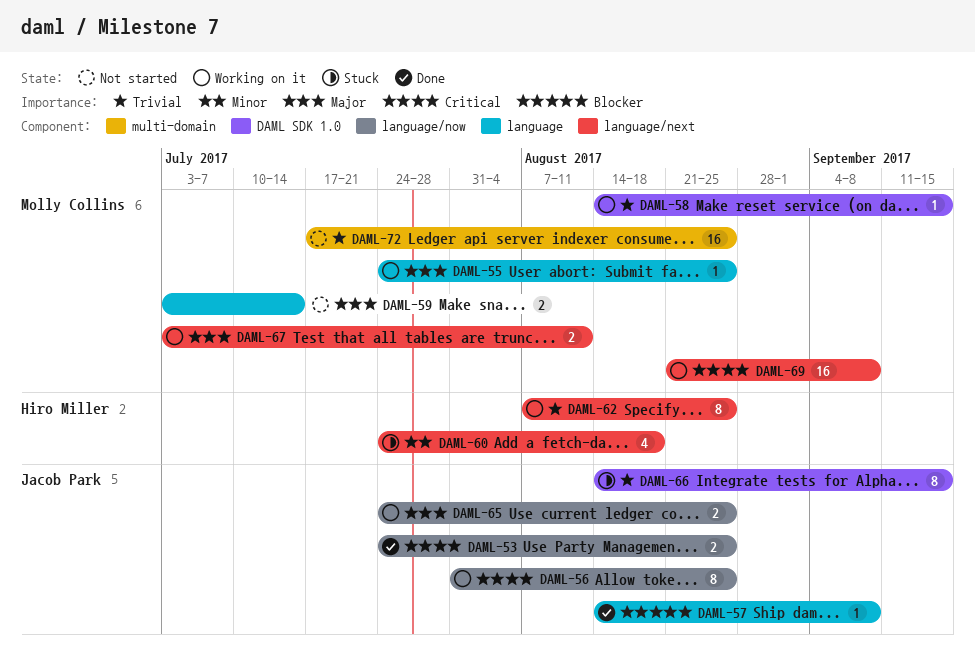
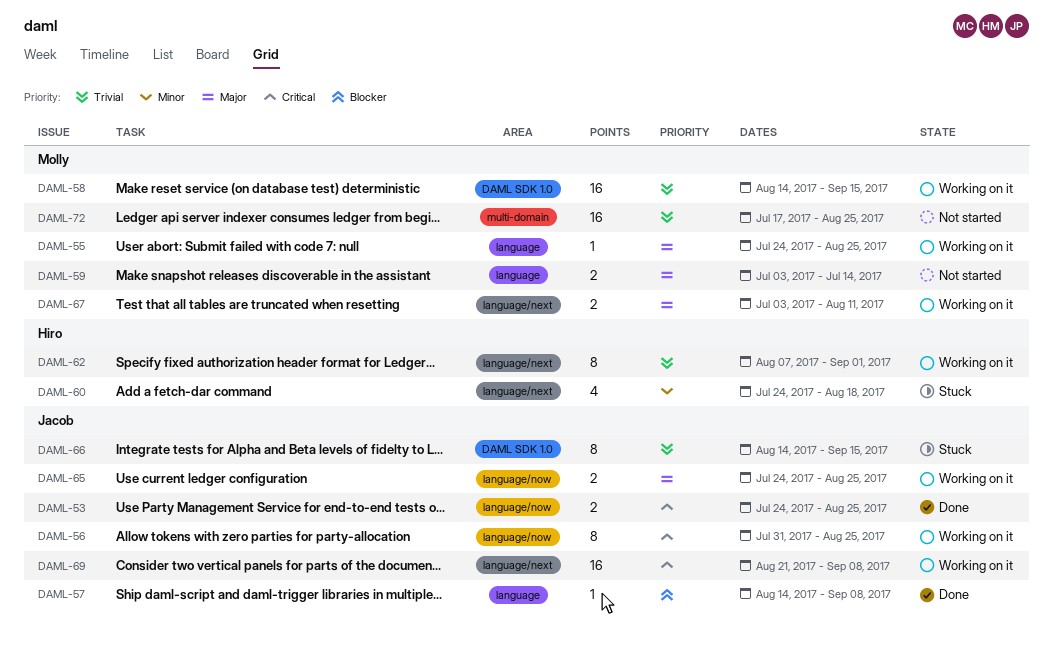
DAML-58, estimate: 1 -> 16
DAML-62, due: Aug 25 -> Sep 1
DAML-69, owner: Molly Collins -> Jacob Park

